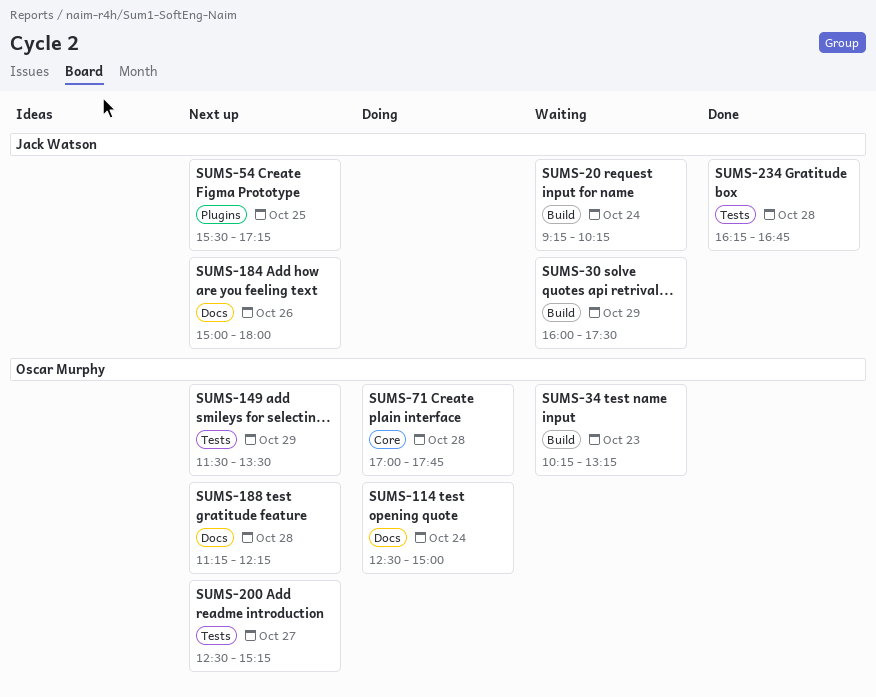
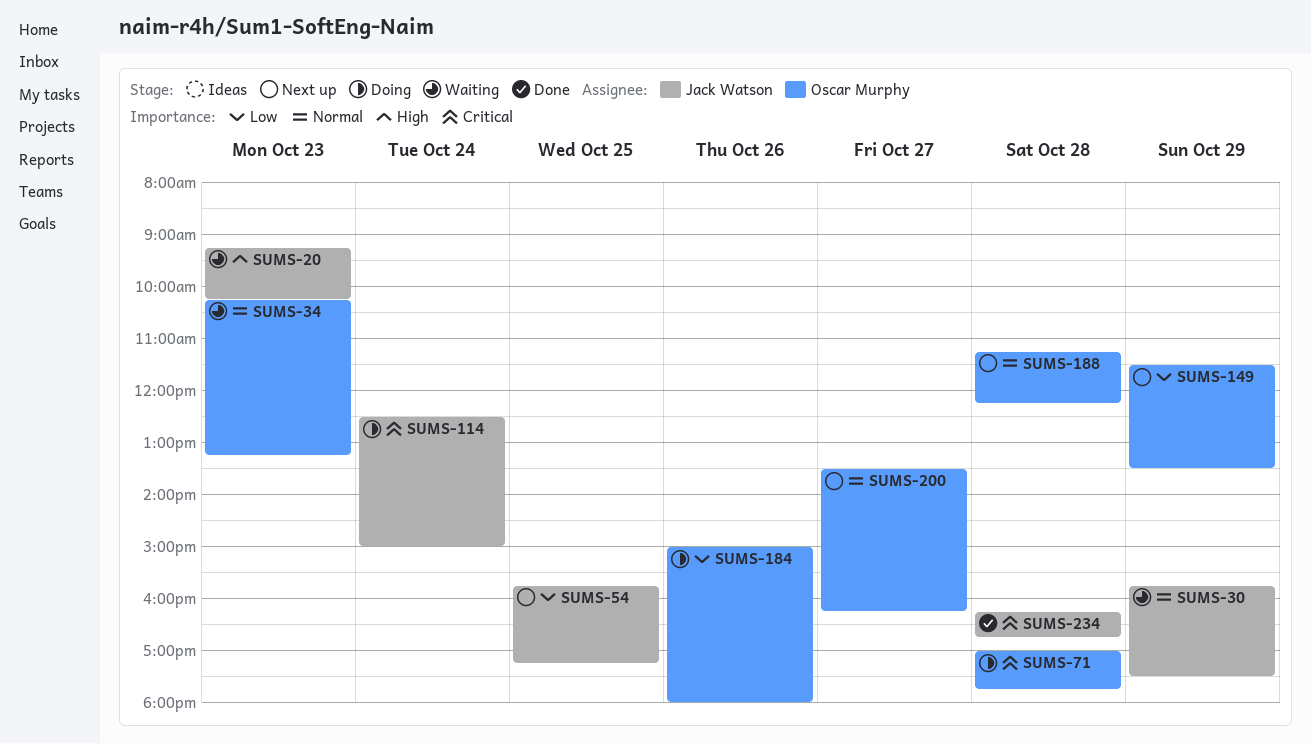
SUMS-20, day: Oct 24 -> Oct 23
SUMS-30, begins: 16:00 -> 15:45
SUMS-54, begins: 15:30 -> 15:45
SUMS-114, owner: Oscar Murphy -> Jack Watson
SUMS-184, status: Next up -> Doing
SUMS-184, owner: Jack Watson -> Oscar Murphy
SUMS-200, begins: 12:30 -> 13:30
SUMS-200, ends: 15:15 -> 16:15

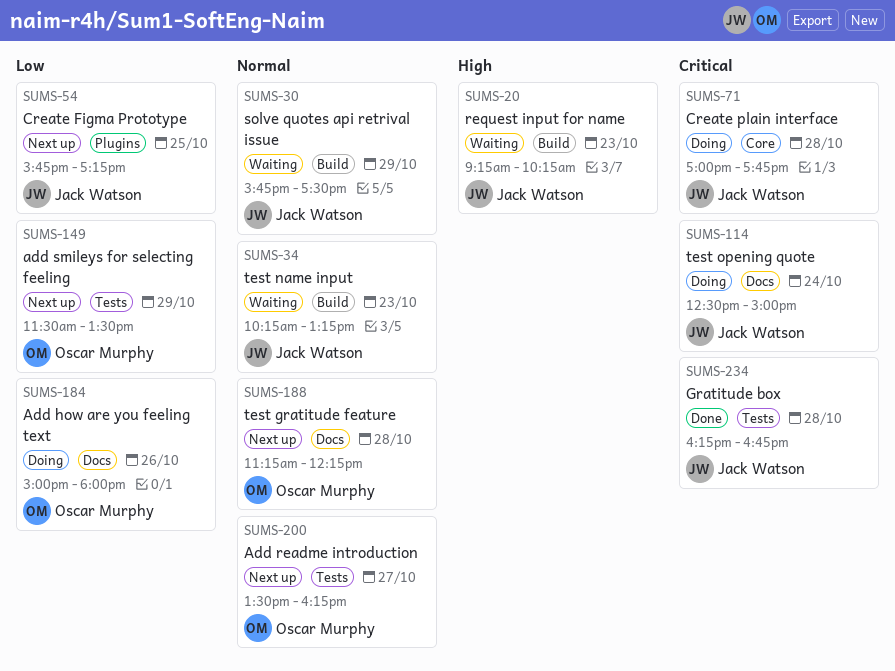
SUMS-34, owner: Oscar Murphy -> Jack Watson
SUMS-71, owner: Oscar Murphy -> Jack Watson

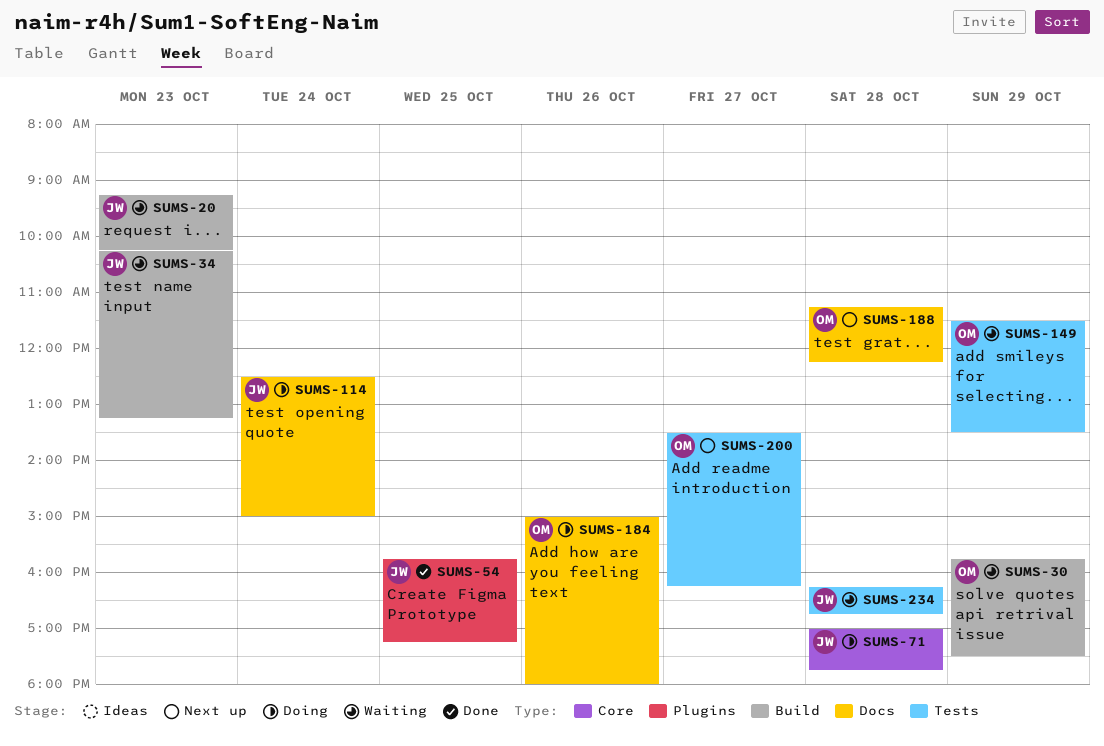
SUMS-30, owner: Jack Watson -> Oscar Murphy
SUMS-54, status: Next up -> Done
SUMS-149, status: Next up -> Waiting
SUMS-234, status: Done -> Waiting

